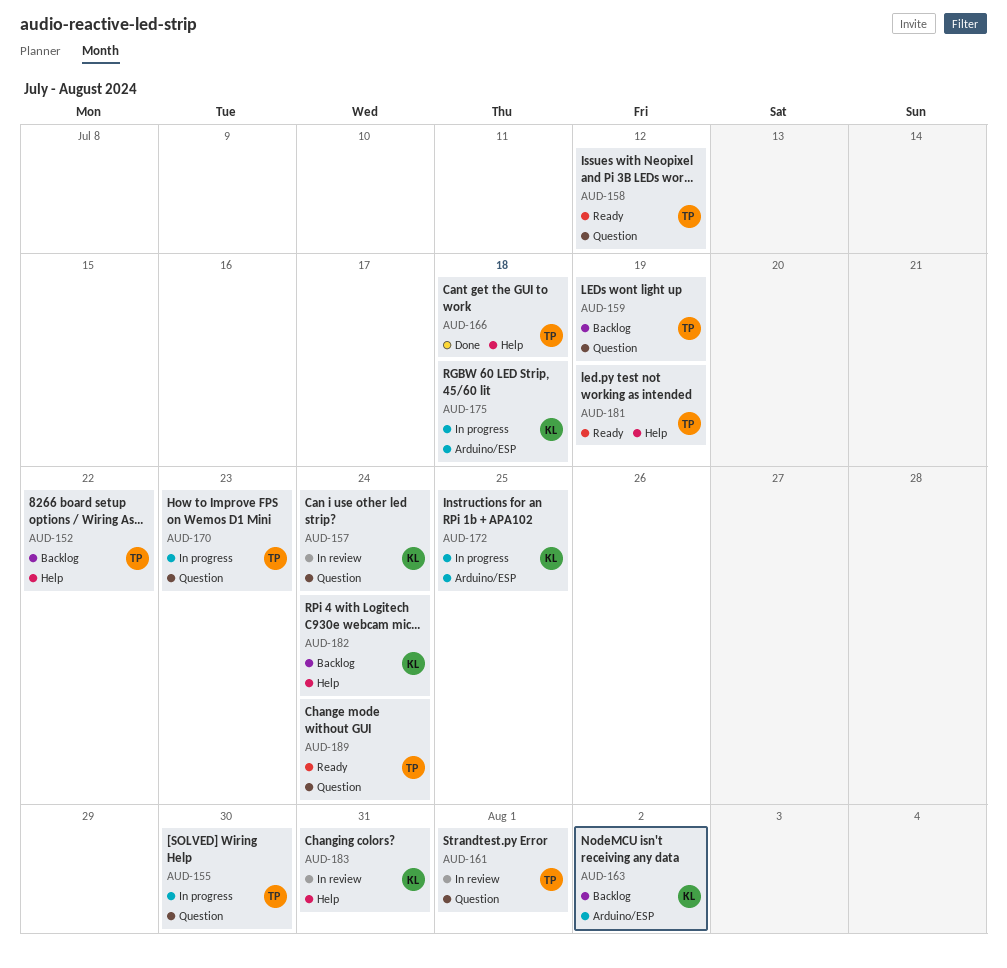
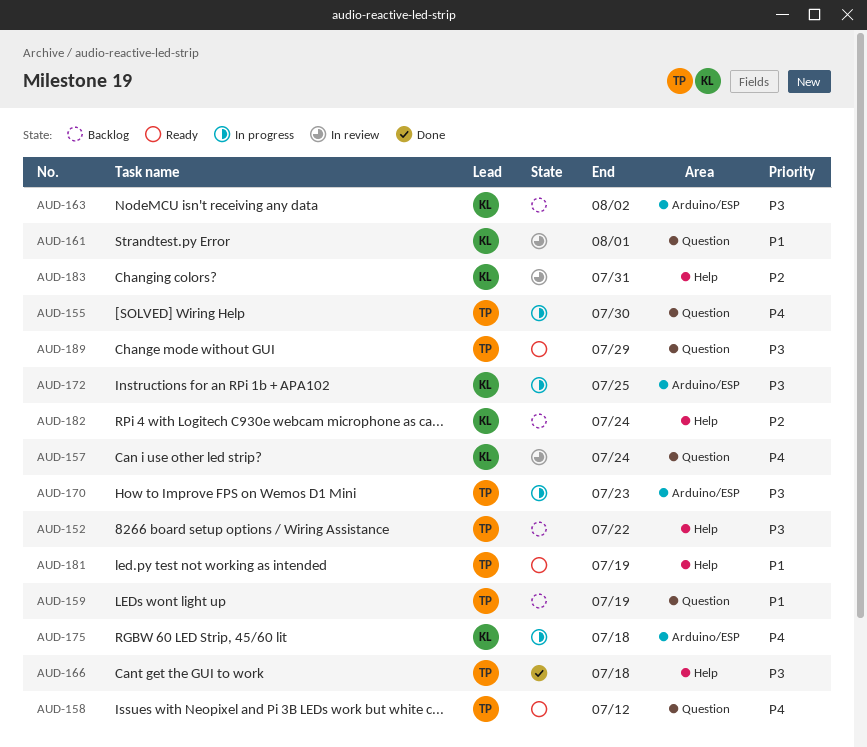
AUD-161, owner: TP -> KL
AUD-170, label: Question -> Arduino/ESP
AUD-189, due: Jul 24 -> Jul 29

